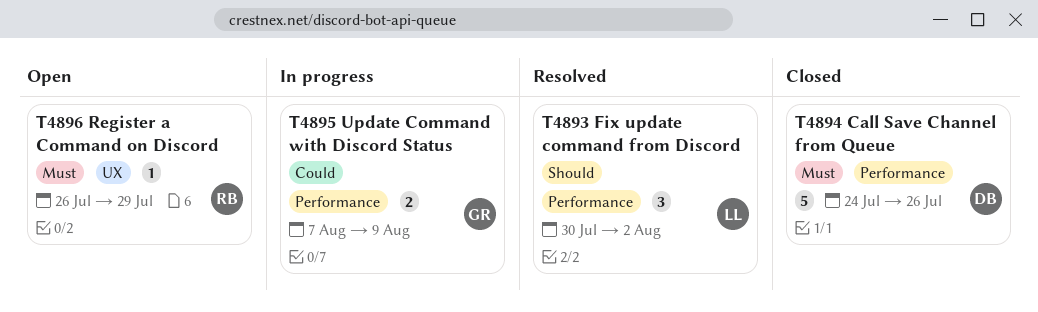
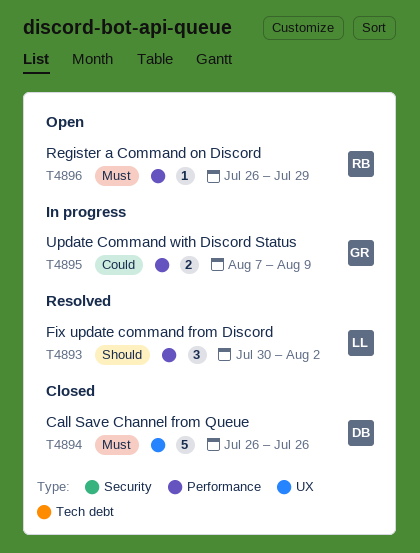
T4894, label: Performance -> UX
T4894, start: Jul 24 -> Jul 26
T4896, label: UX -> Performance

